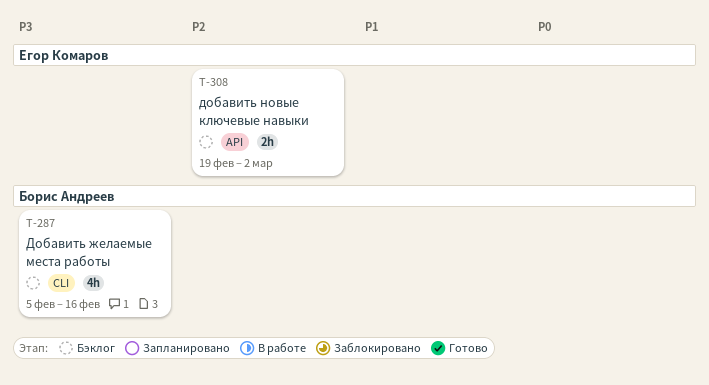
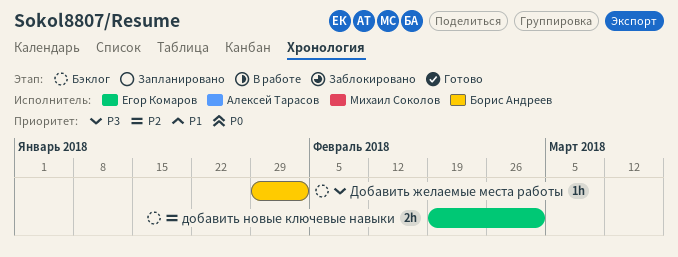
Добавить желаемые места работы, estimate: 4h -> 1h
Добавить желаемые места работы, start: Feb 5 -> Jan 29
Добавить желаемые места работы, due: Feb 16 -> Feb 2

